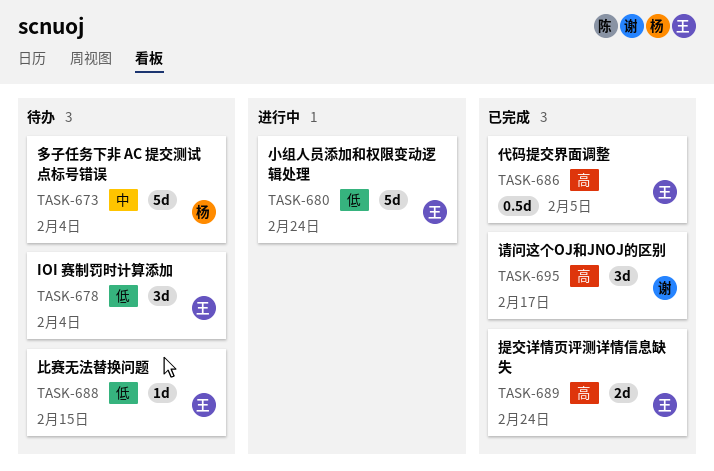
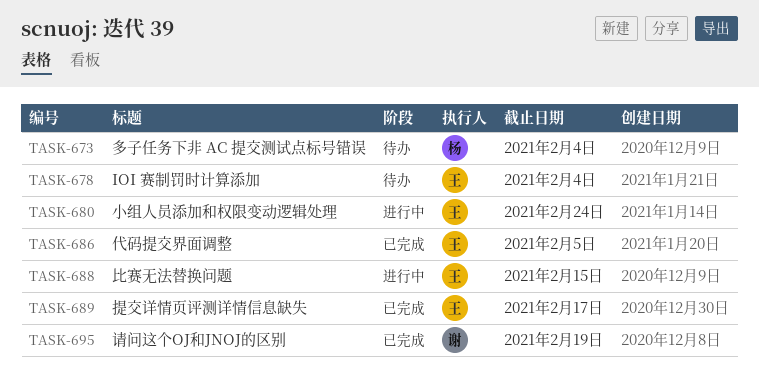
TASK-688, status: 待办 -> 进行中
TASK-689, due: Feb 24 -> Feb 17
TASK-695, due: Feb 17 -> Feb 19

